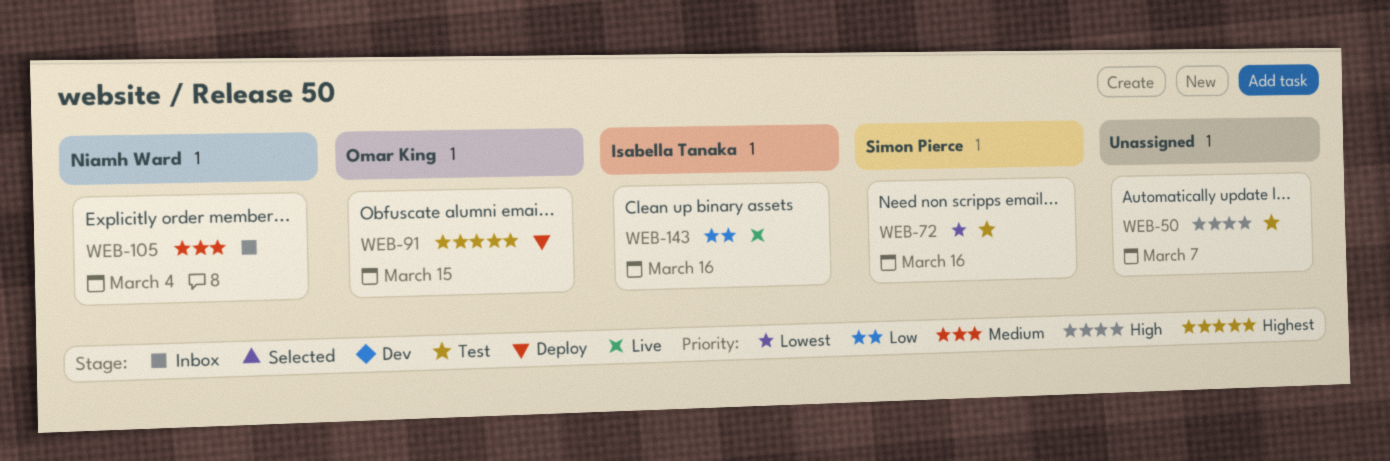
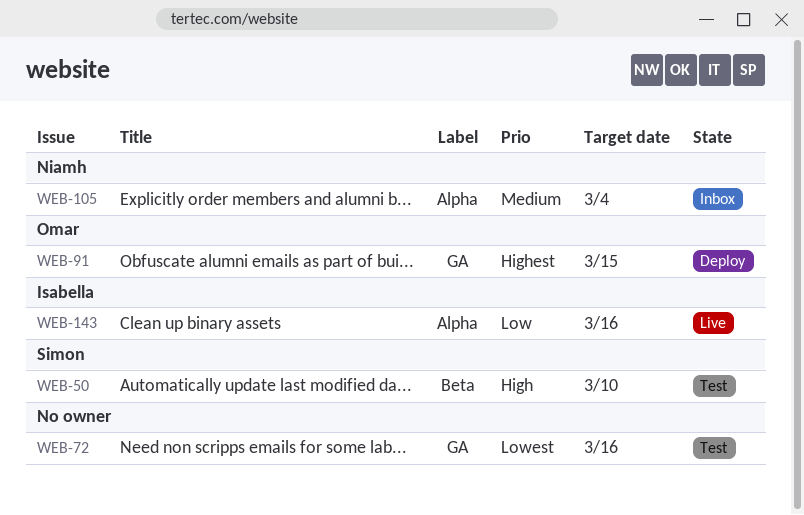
WEB-50, owner: none -> Simon Pierce
WEB-50, due: Mar 7 -> Mar 10
WEB-72, owner: Simon Pierce -> none

